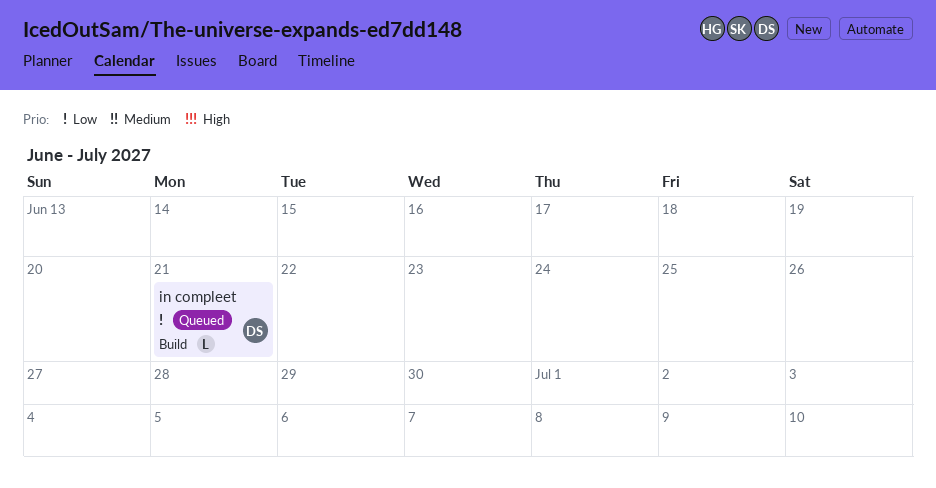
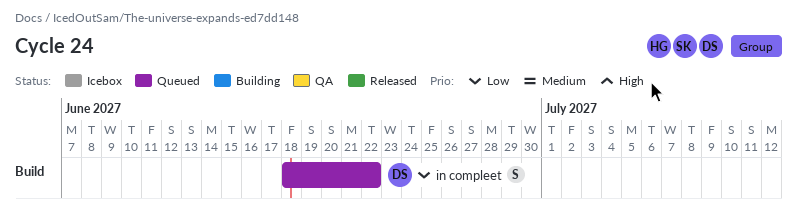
in compleet, estimate: L -> S
in compleet, due: Jun 21 -> Jun 22

